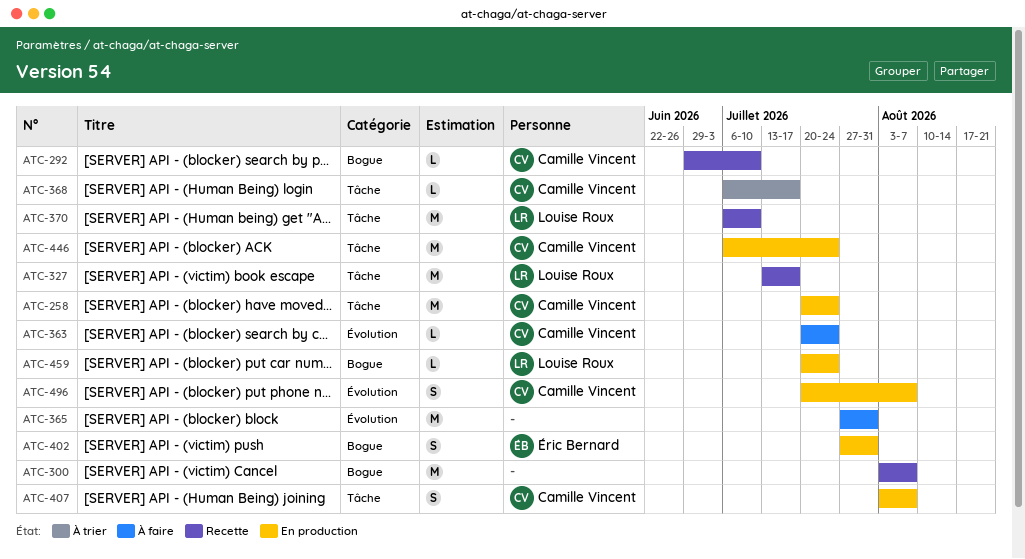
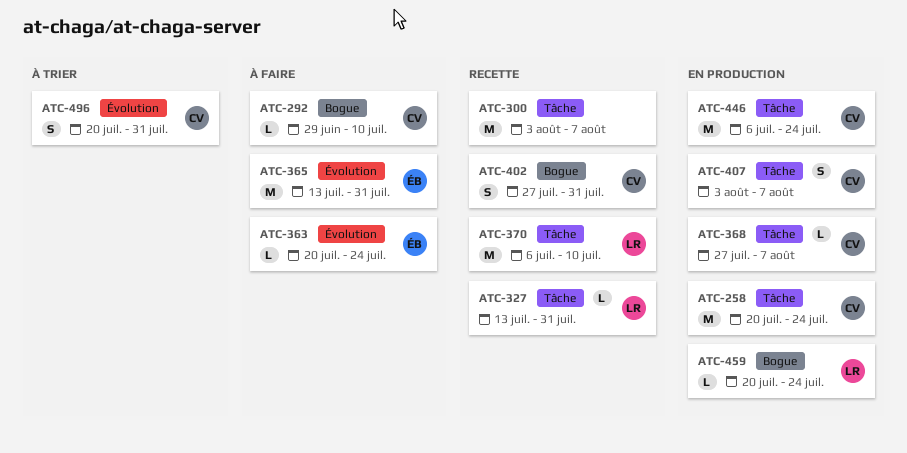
ATC-292, status: Recette -> À faire
ATC-300, label: Bogue -> Tâche
ATC-327, estimate: M -> L
ATC-327, due: Jul 17 -> Jul 31
ATC-363, owner: Camille Vincent -> Éric Bernard
ATC-365, owner: none -> Éric Bernard
ATC-365, start: Jul 27 -> Jul 13
ATC-368, status: À trier -> En production
ATC-368, start: Jul 6 -> Jul 27
ATC-368, due: Jul 17 -> Aug 7
ATC-402, status: En production -> Recette
ATC-402, owner: Éric Bernard -> Camille Vincent
ATC-496, status: En production -> À trier
ATC-496, due: Aug 7 -> Jul 31

